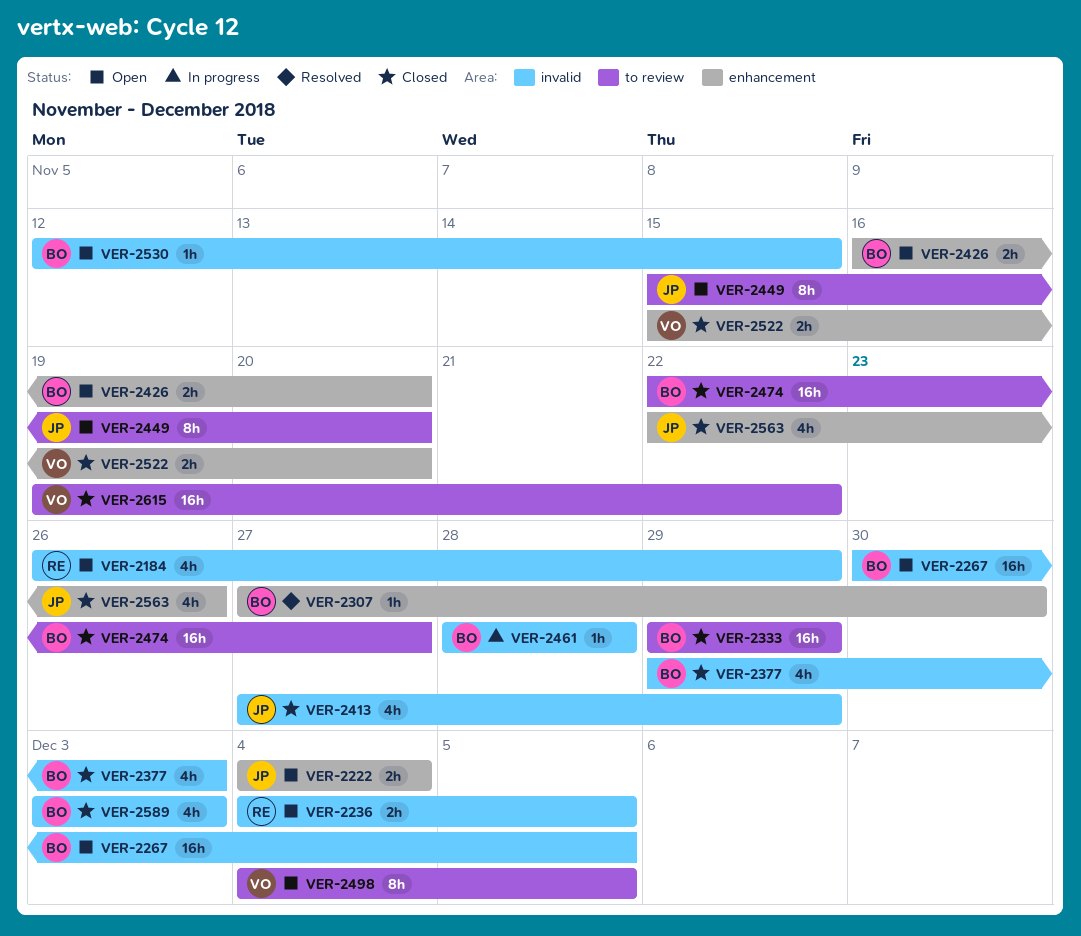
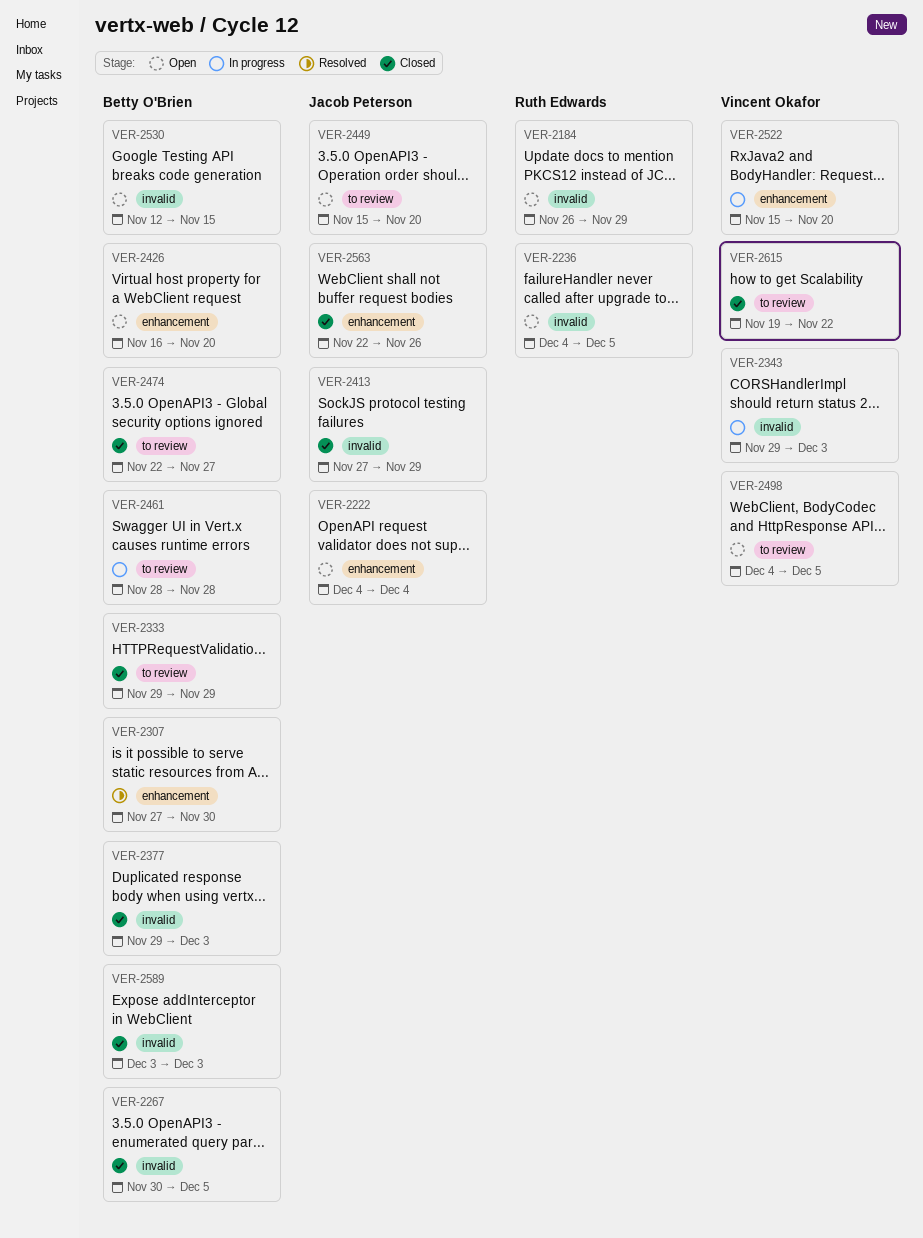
VER-2267, status: Open -> Closed
VER-2343: none -> present
VER-2461, label: invalid -> to review
VER-2522, status: Closed -> In progress

